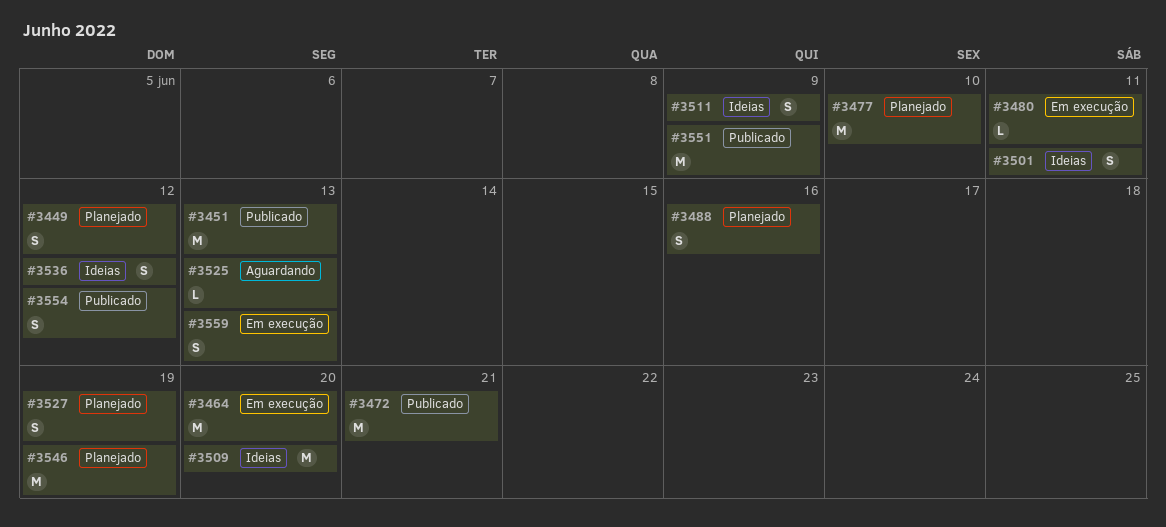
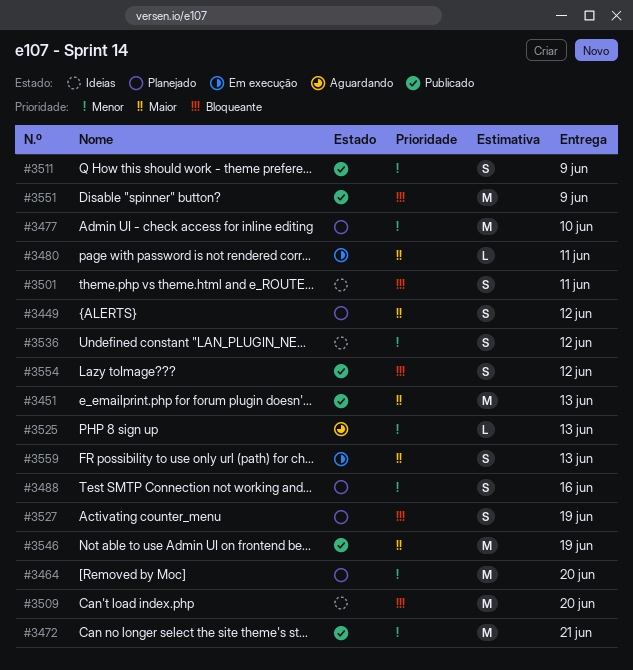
#3464, status: Em execução -> Planejado
#3511, status: Ideias -> Publicado
#3546, status: Planejado -> Publicado

